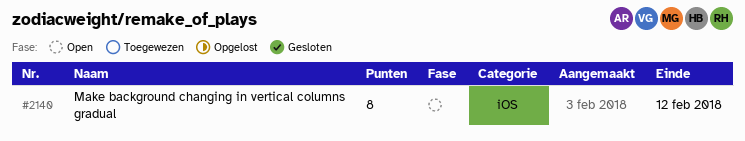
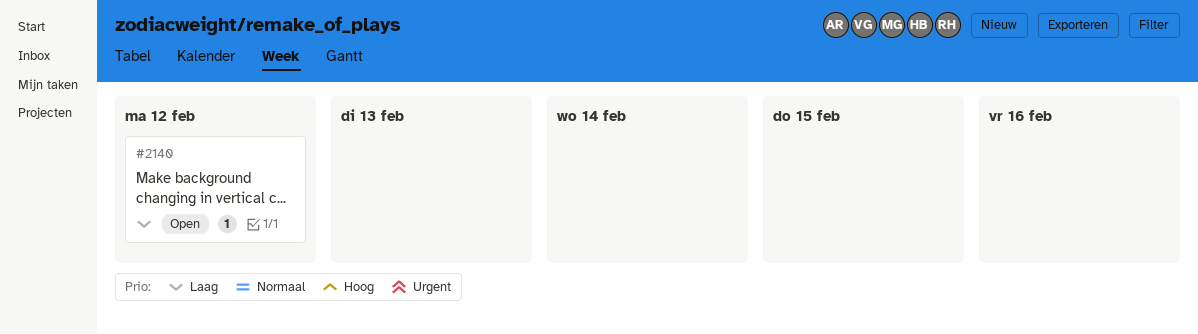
#2140, estimate: 8 -> 1

